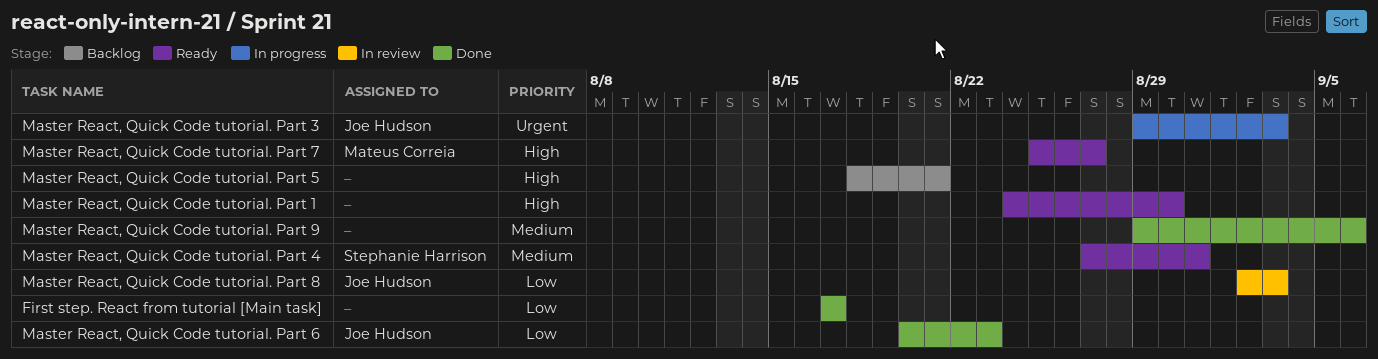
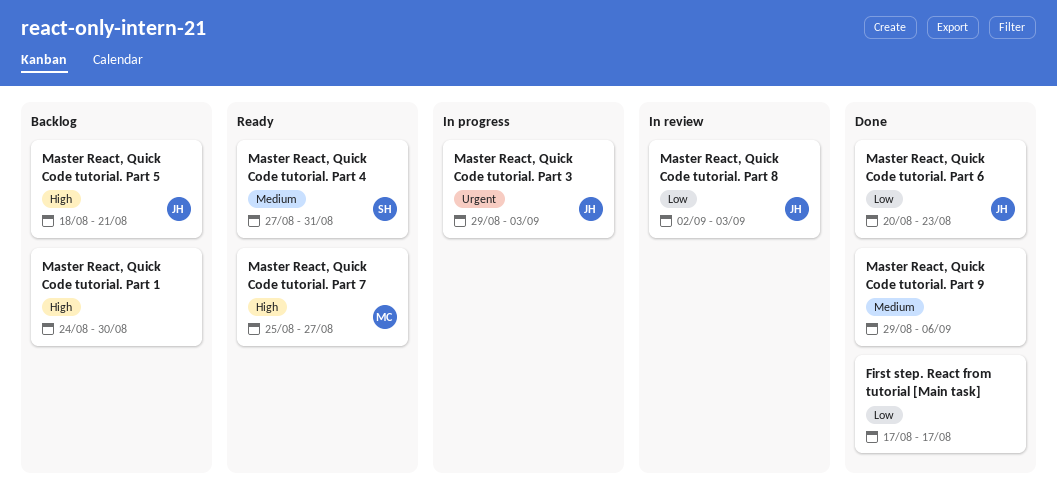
Master React, Quick Code tutorial. Part 1, status: Ready -> Backlog
Master React, Quick Code tutorial. Part 5, owner: none -> Joe Hudson

